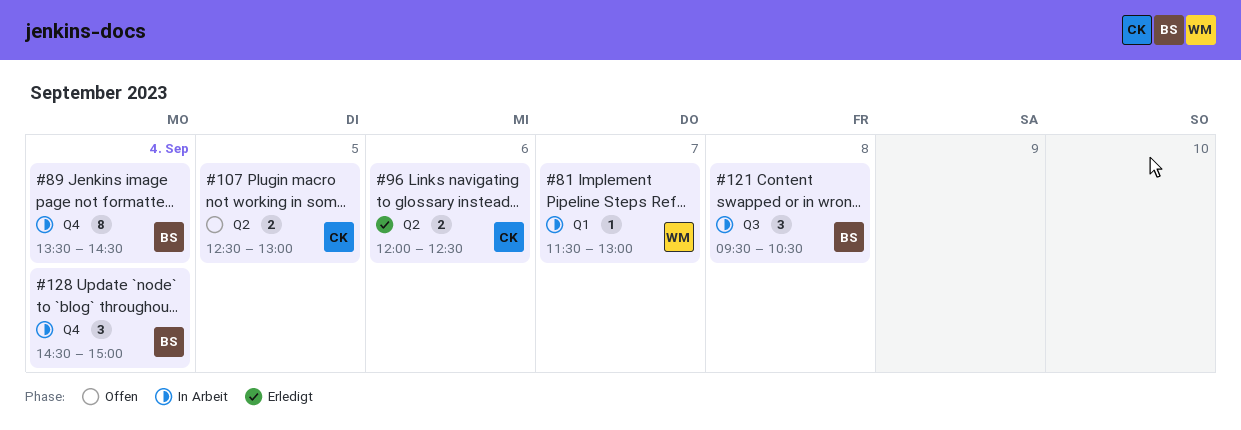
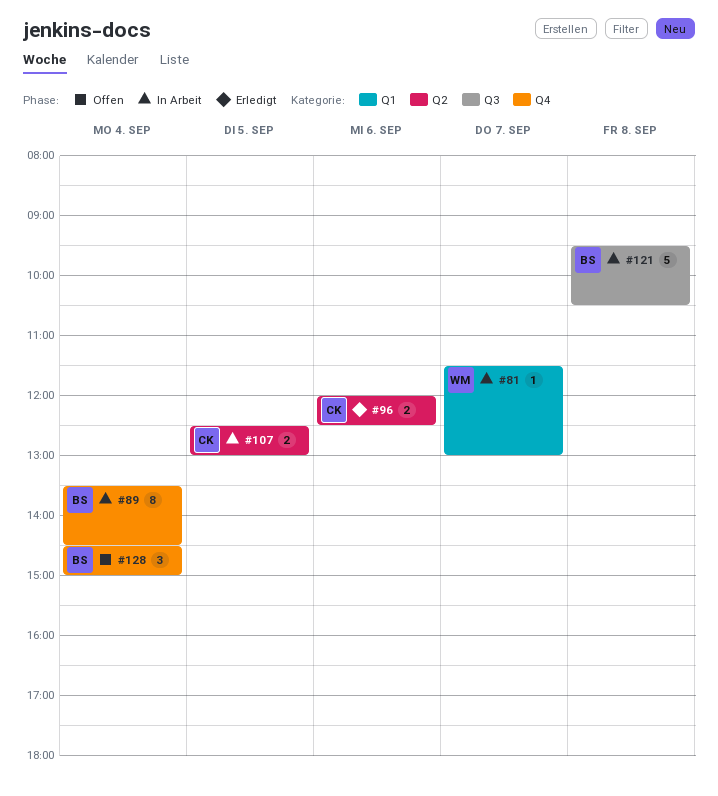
#107, status: Offen -> In Arbeit
#121, estimate: 3 -> 5
#128, status: In Arbeit -> Offen

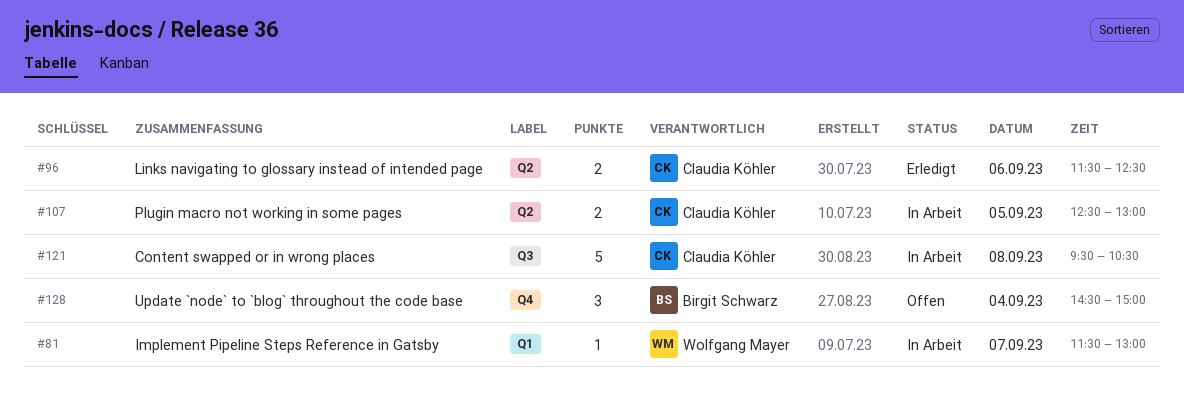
#89: present -> none
#96, begins: 12:00 -> 11:30
#121, owner: Birgit Schwarz -> Claudia Köhler

